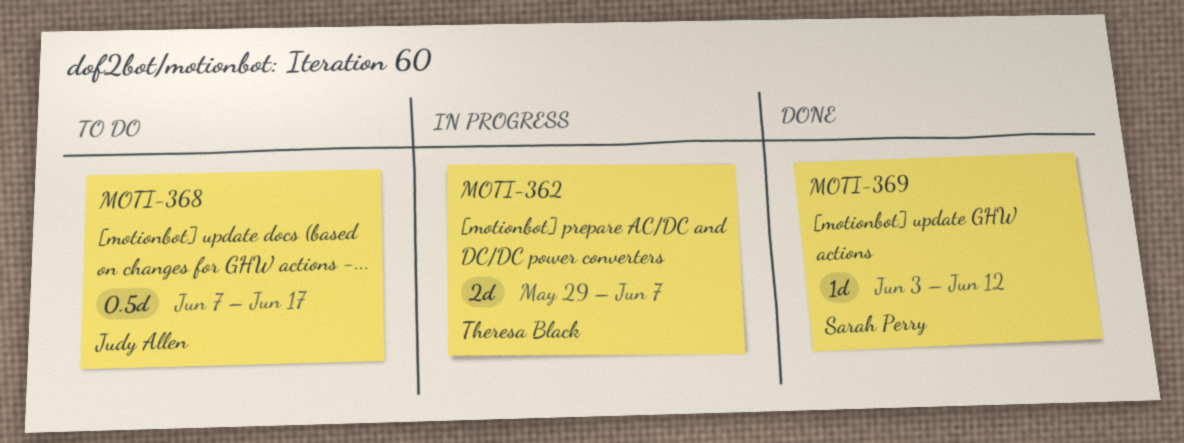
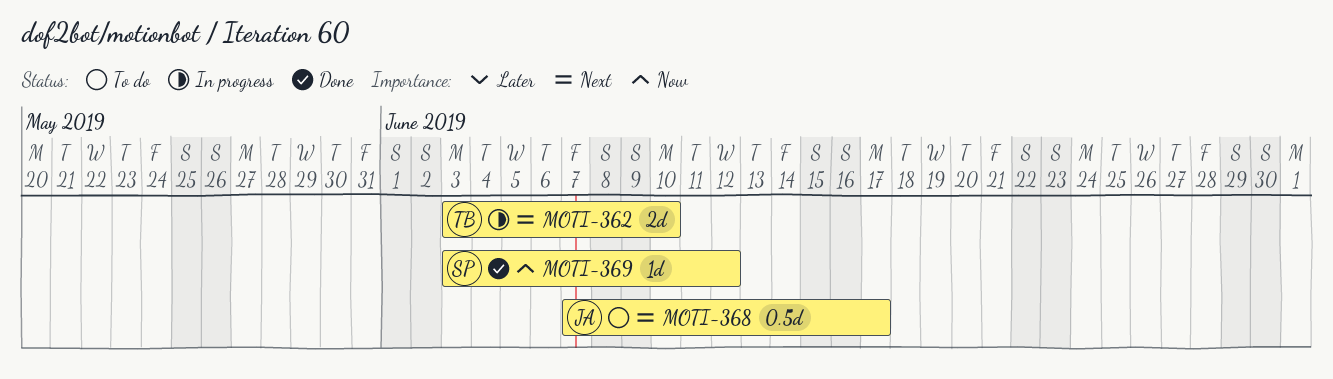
MOTI-362, start: May 29 -> Jun 3
MOTI-362, due: Jun 7 -> Jun 10

